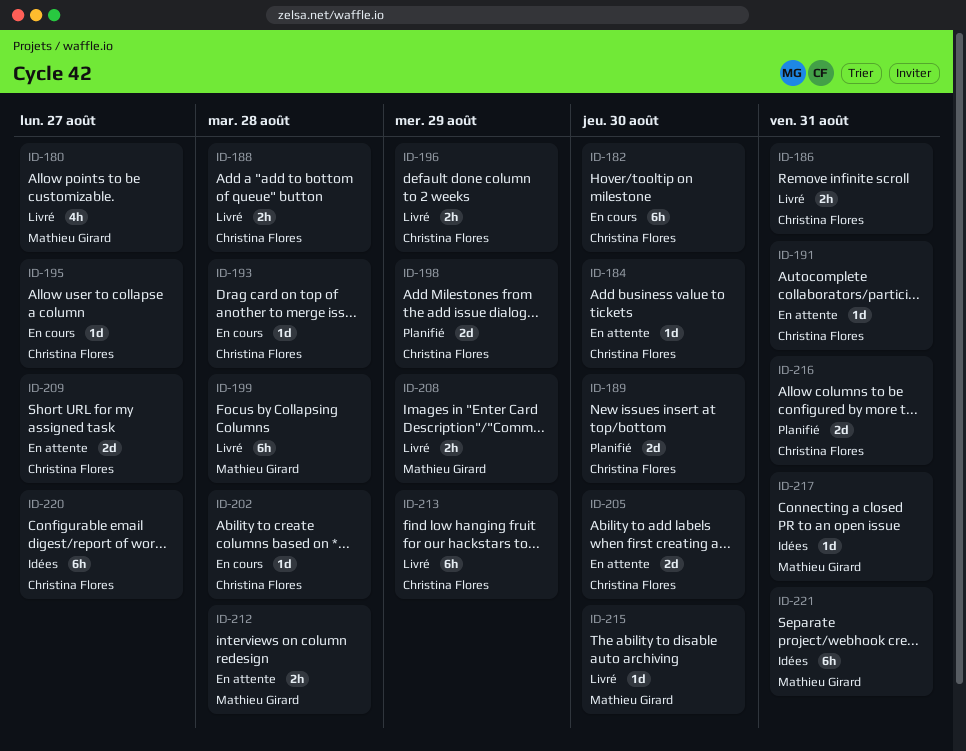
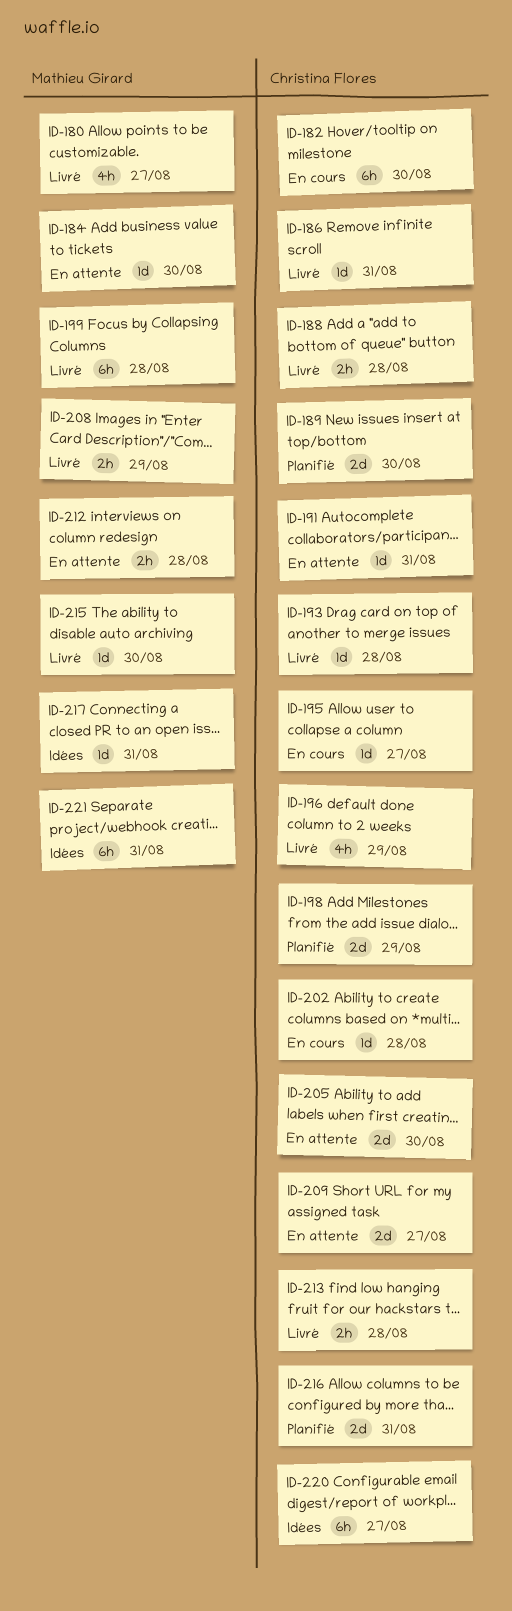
ID-184, owner: Christina Flores -> Mathieu Girard
ID-186, estimate: 2h -> 1d
ID-193, status: En cours -> Livré
ID-196, estimate: 2h -> 4h
ID-213, estimate: 6h -> 2h
ID-213, due: Aug 29 -> Aug 28

